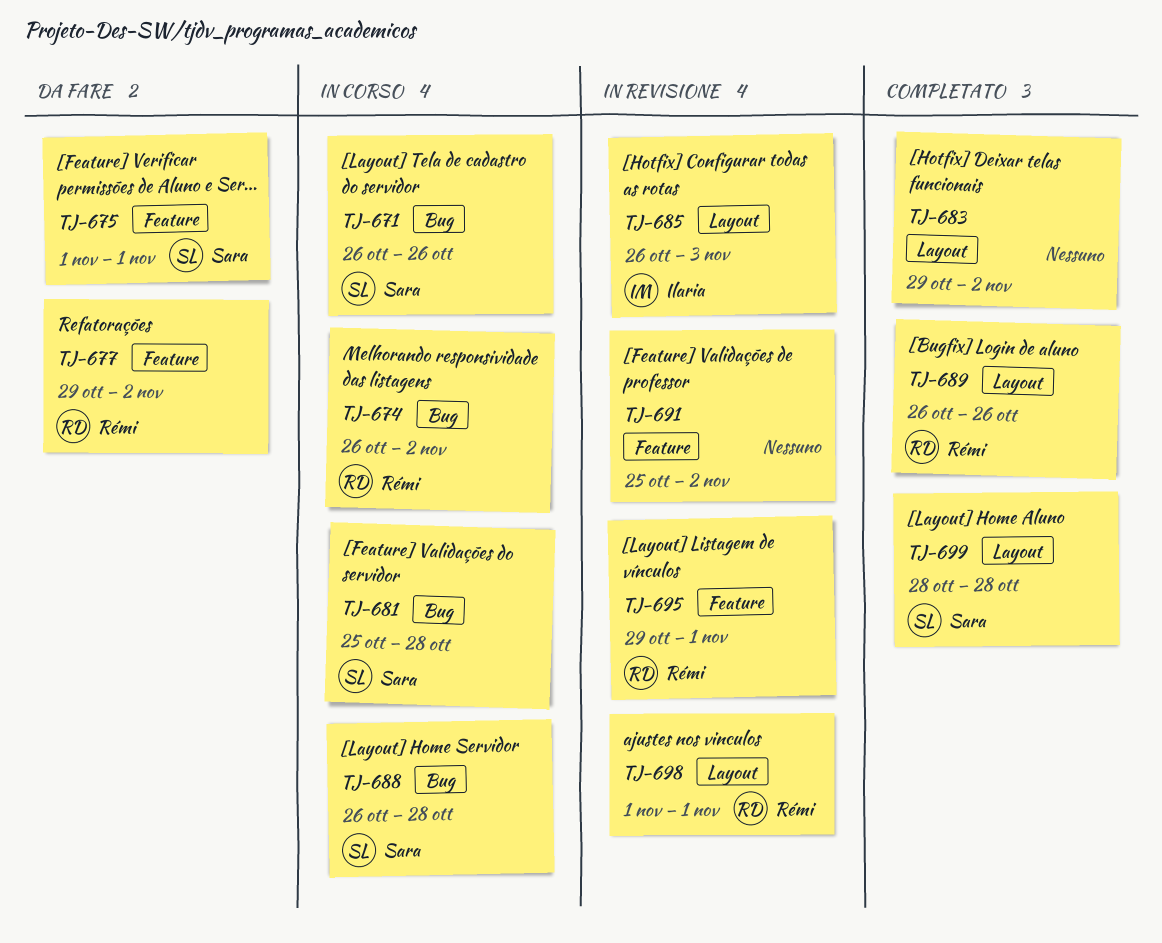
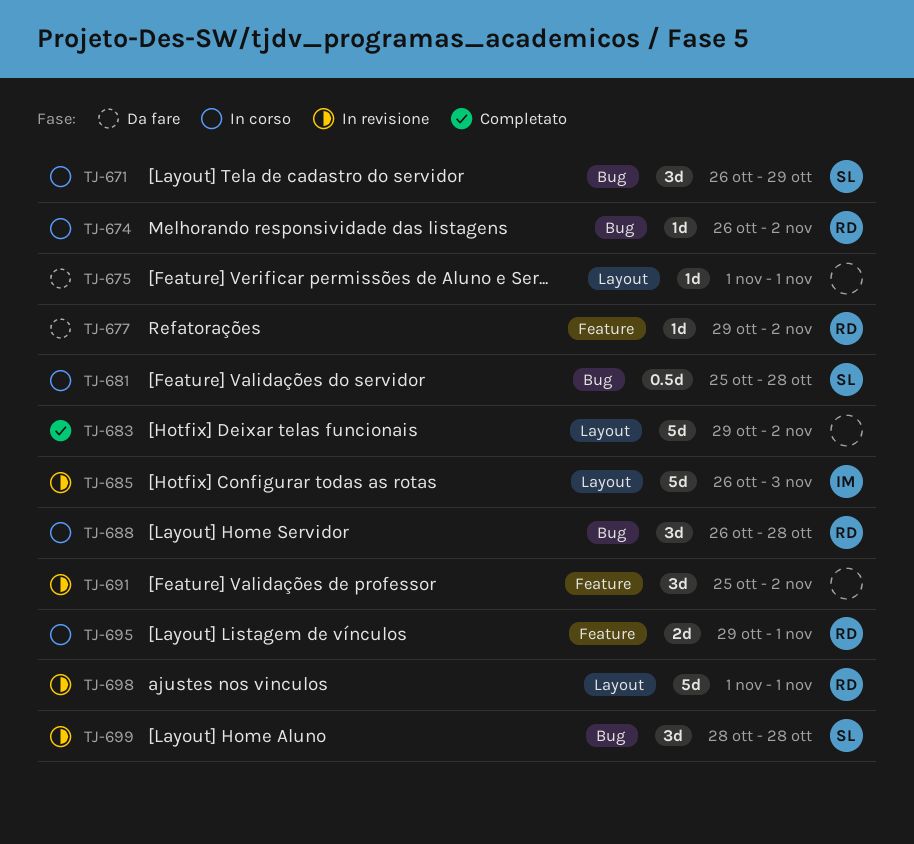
TJ-671, due: Oct 26 -> Oct 29
TJ-675, owner: Sara -> none
TJ-675, label: Feature -> Layout
TJ-688, owner: Sara -> Rémi
TJ-689: present -> none
TJ-695, status: In revisione -> In corso
TJ-699, status: Completato -> In revisione
TJ-699, label: Layout -> Bug

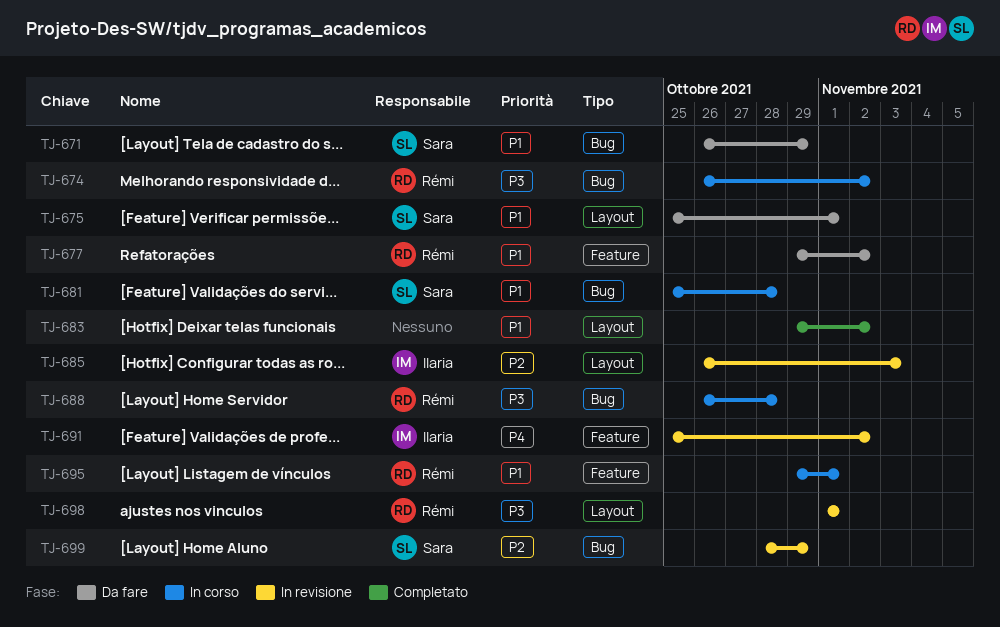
TJ-671, status: In corso -> Da fare
TJ-675, owner: none -> Sara
TJ-675, start: Nov 1 -> Oct 25
TJ-691, owner: none -> Ilaria
TJ-699, due: Oct 28 -> Oct 29

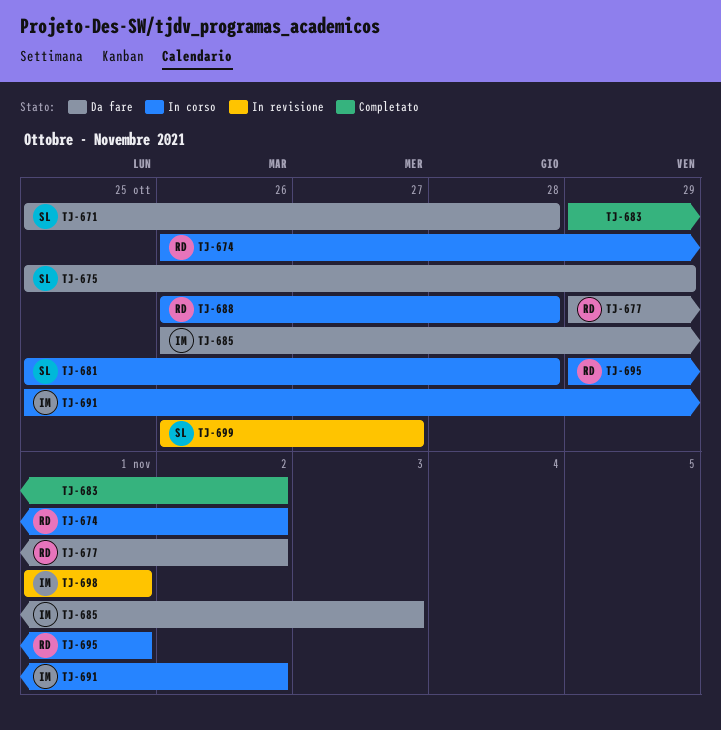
TJ-671, start: Oct 26 -> Oct 25
TJ-671, due: Oct 29 -> Oct 28
TJ-675, due: Nov 1 -> Oct 29
TJ-685, status: In revisione -> Da fare
TJ-691, status: In revisione -> In corso
TJ-698, owner: Rémi -> Ilaria
TJ-699, start: Oct 28 -> Oct 26
TJ-699, due: Oct 29 -> Oct 27

